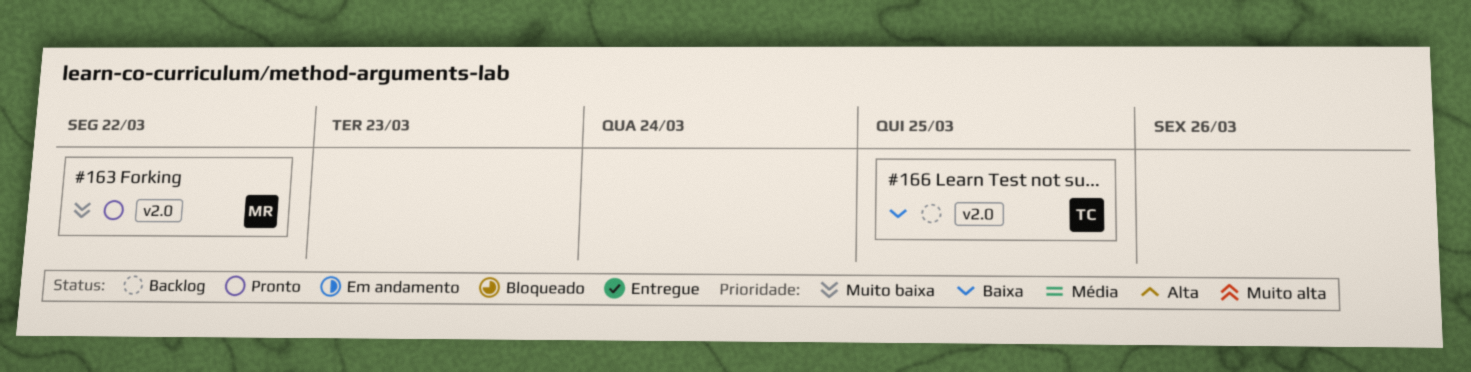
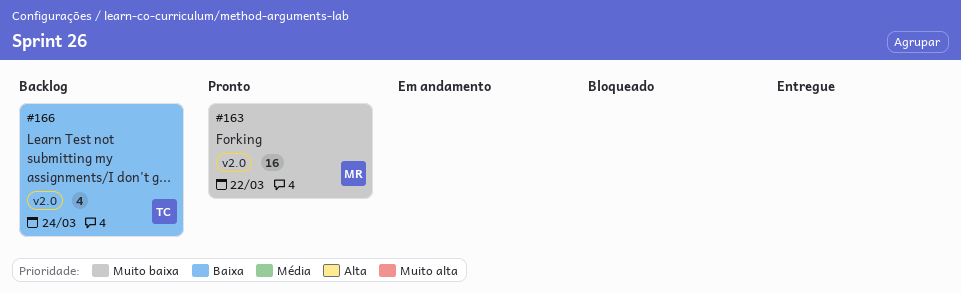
#166, due: Mar 25 -> Mar 24

